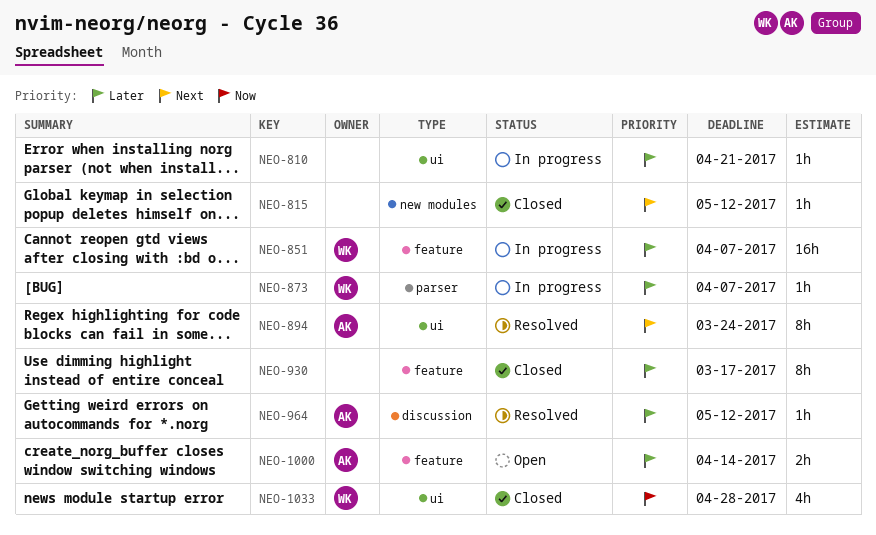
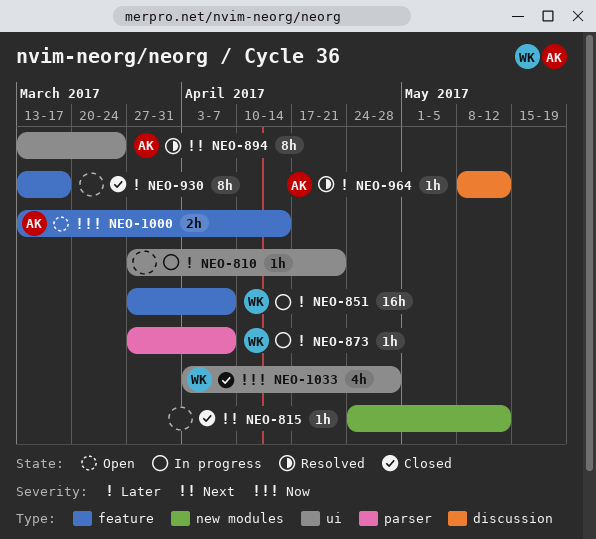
NEO-1000, priority: Later -> Now

